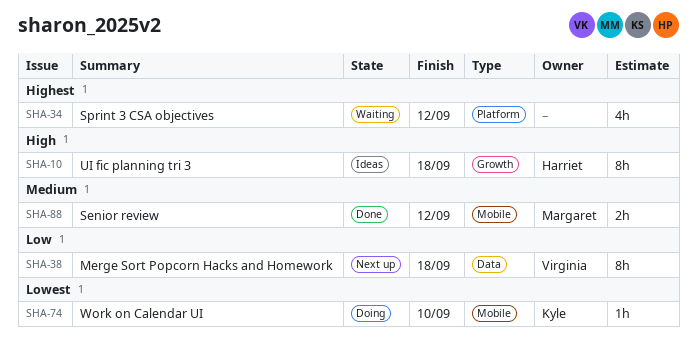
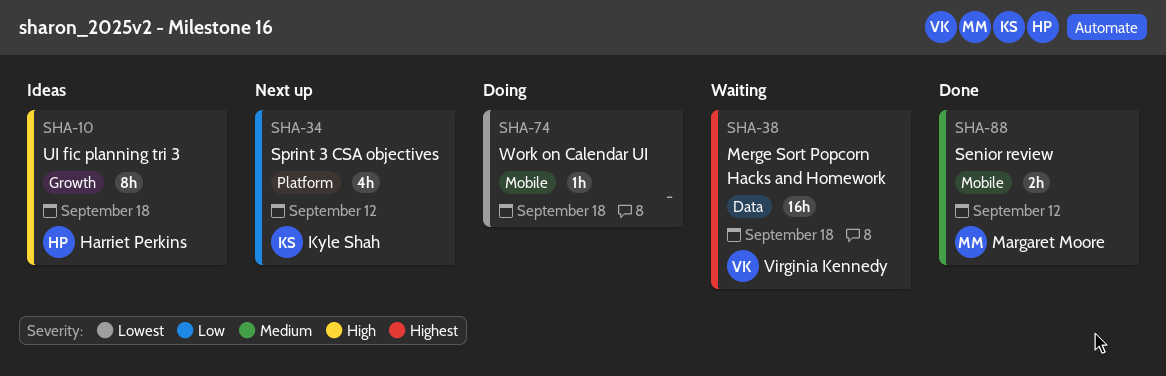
SHA-34, status: Waiting -> Next up
SHA-34, owner: none -> Kyle Shah
SHA-34, priority: Highest -> Low
SHA-38, status: Next up -> Waiting
SHA-38, priority: Low -> Highest
SHA-38, estimate: 8h -> 16h
SHA-74, owner: Kyle Shah -> none
SHA-74, due: Sep 10 -> Sep 18

